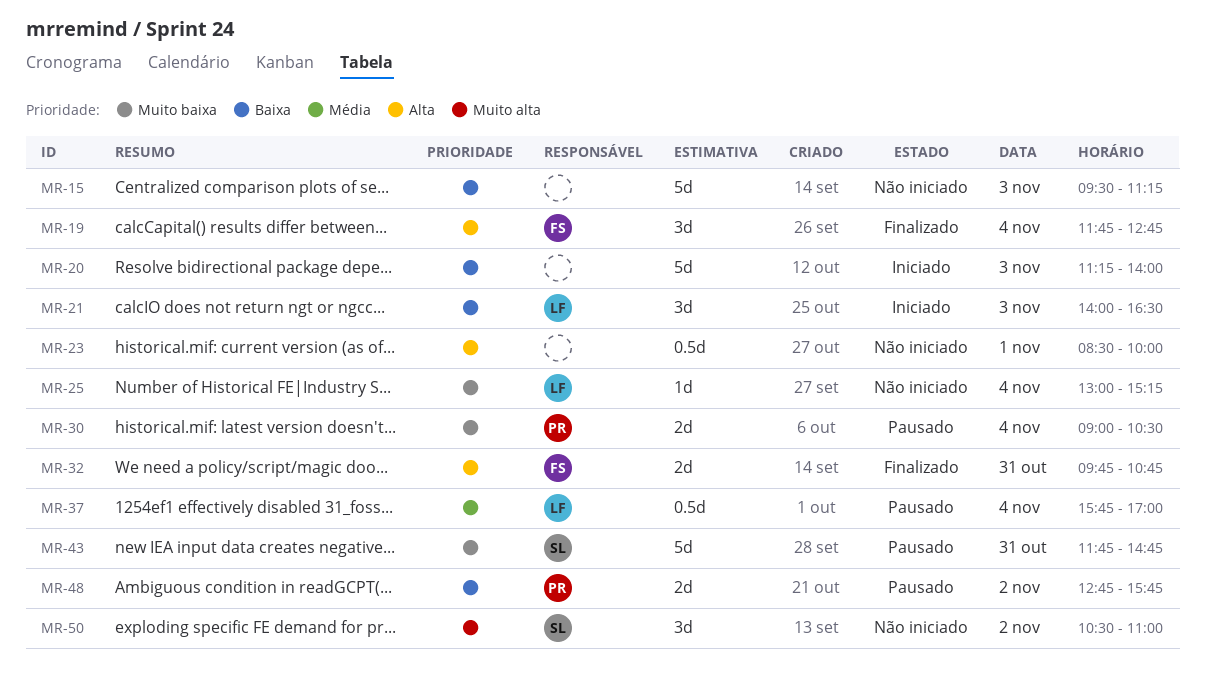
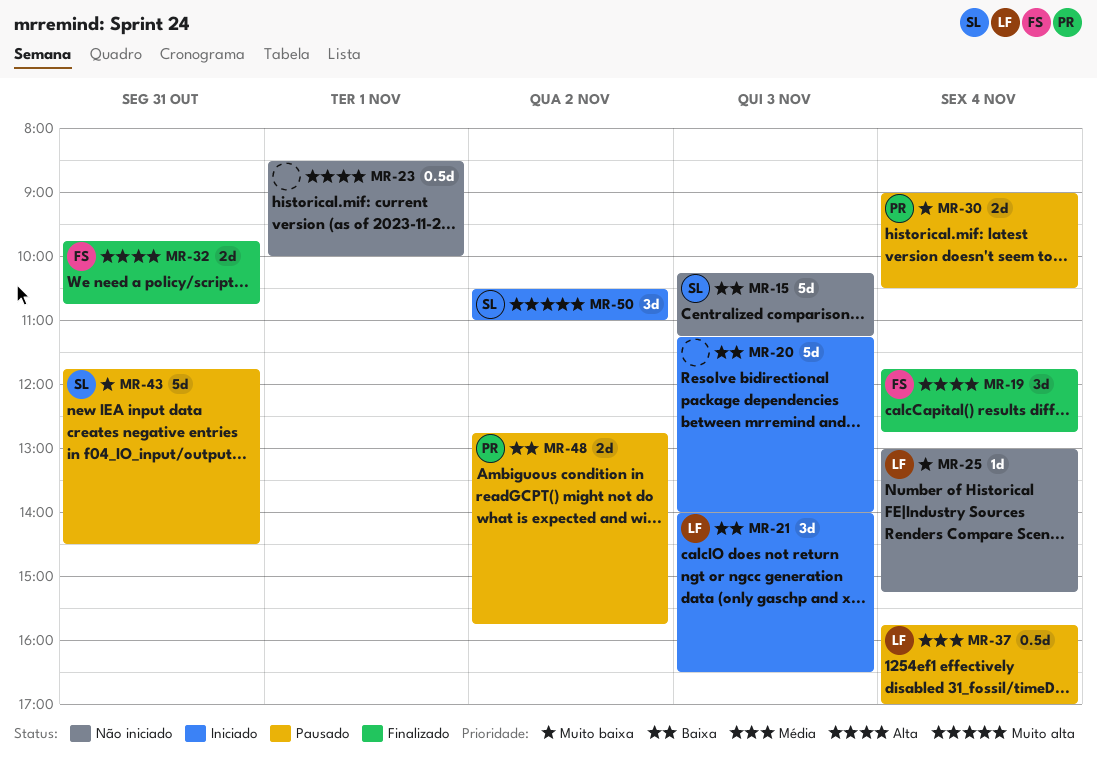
MR-15, owner: none -> SL
MR-15, begins: 09:30 -> 10:15
MR-43, ends: 14:45 -> 14:30
MR-50, status: Não iniciado -> Iniciado

